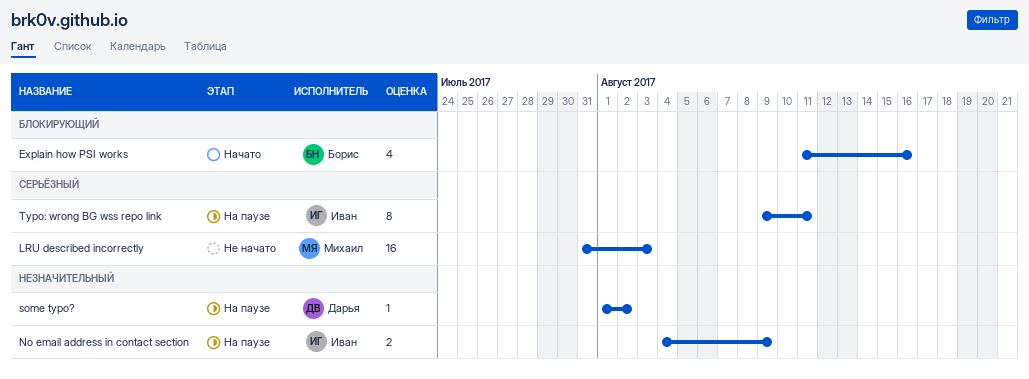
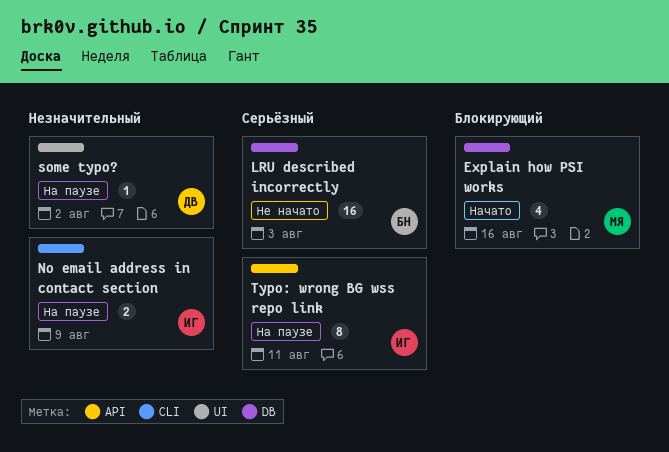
Explain how PSI works, owner: Борис -> Михаил
LRU described incorrectly, owner: Михаил -> Борис

